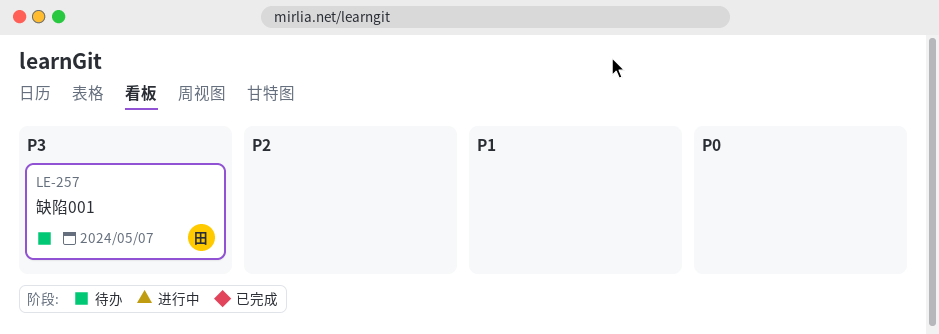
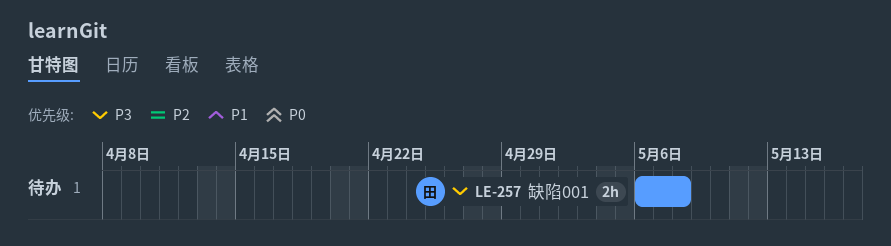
LE-257, due: May 7 -> May 8

